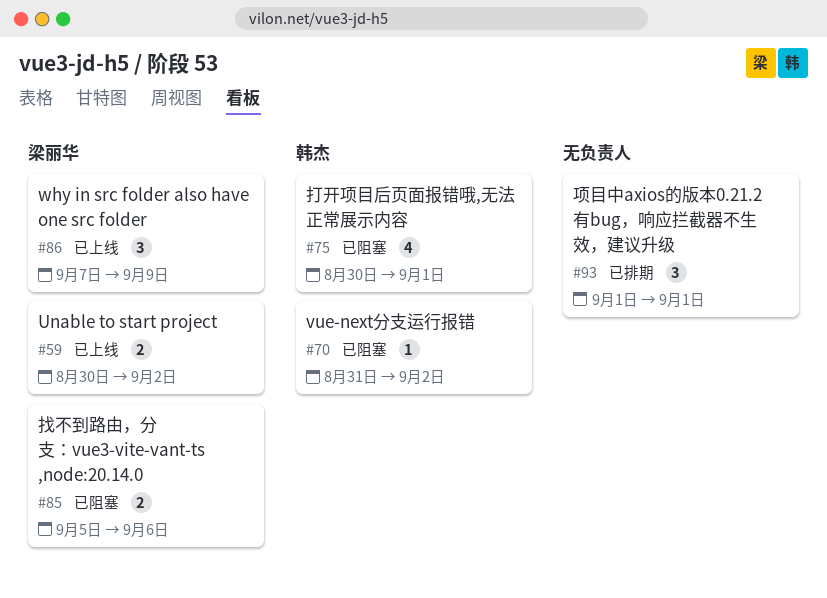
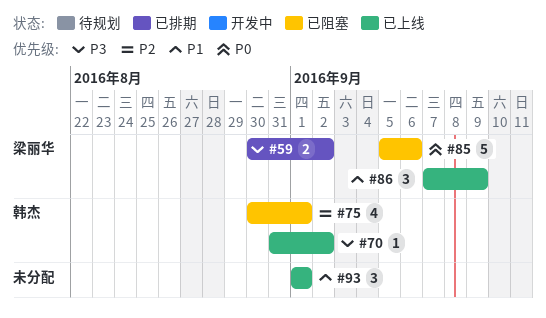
#59, status: 已上线 -> 已排期
#70, status: 已阻塞 -> 已上线
#85, estimate: 2 -> 5
#93, status: 已排期 -> 已上线

